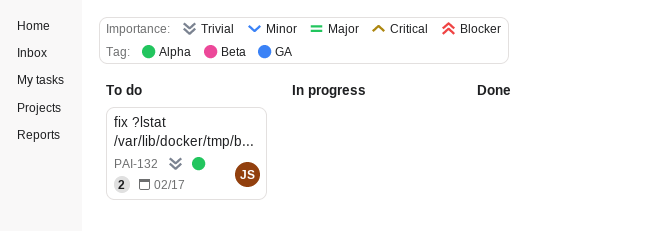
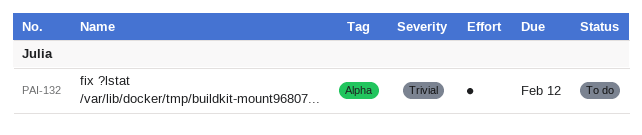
PAI-132, estimate: 2 -> 1
PAI-132, due: Feb 17 -> Feb 12

